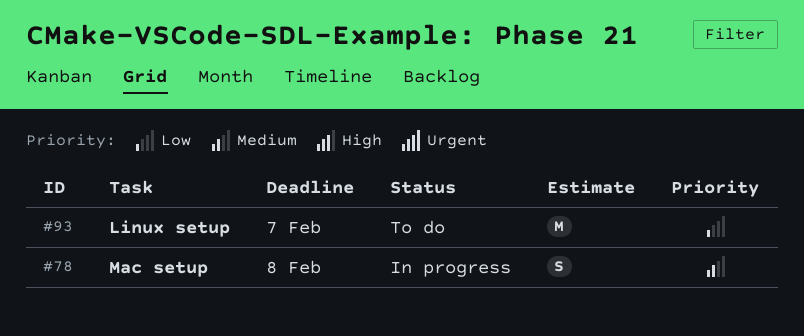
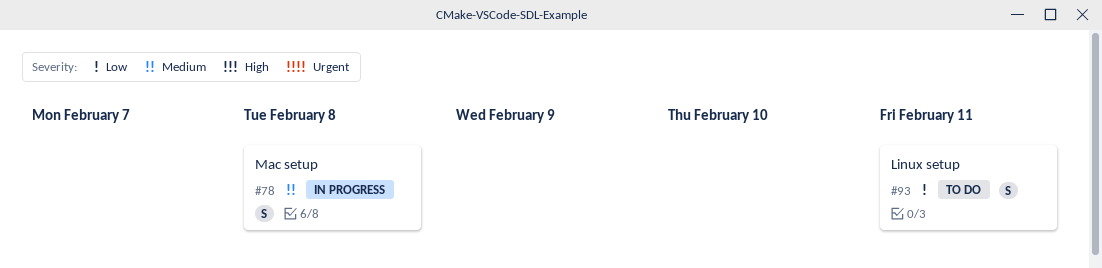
#93, estimate: M -> S
#93, due: Feb 7 -> Feb 11

